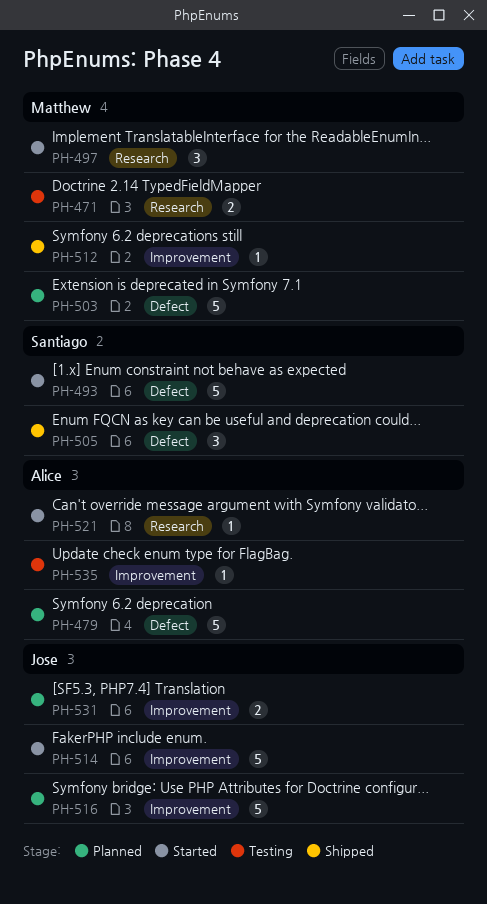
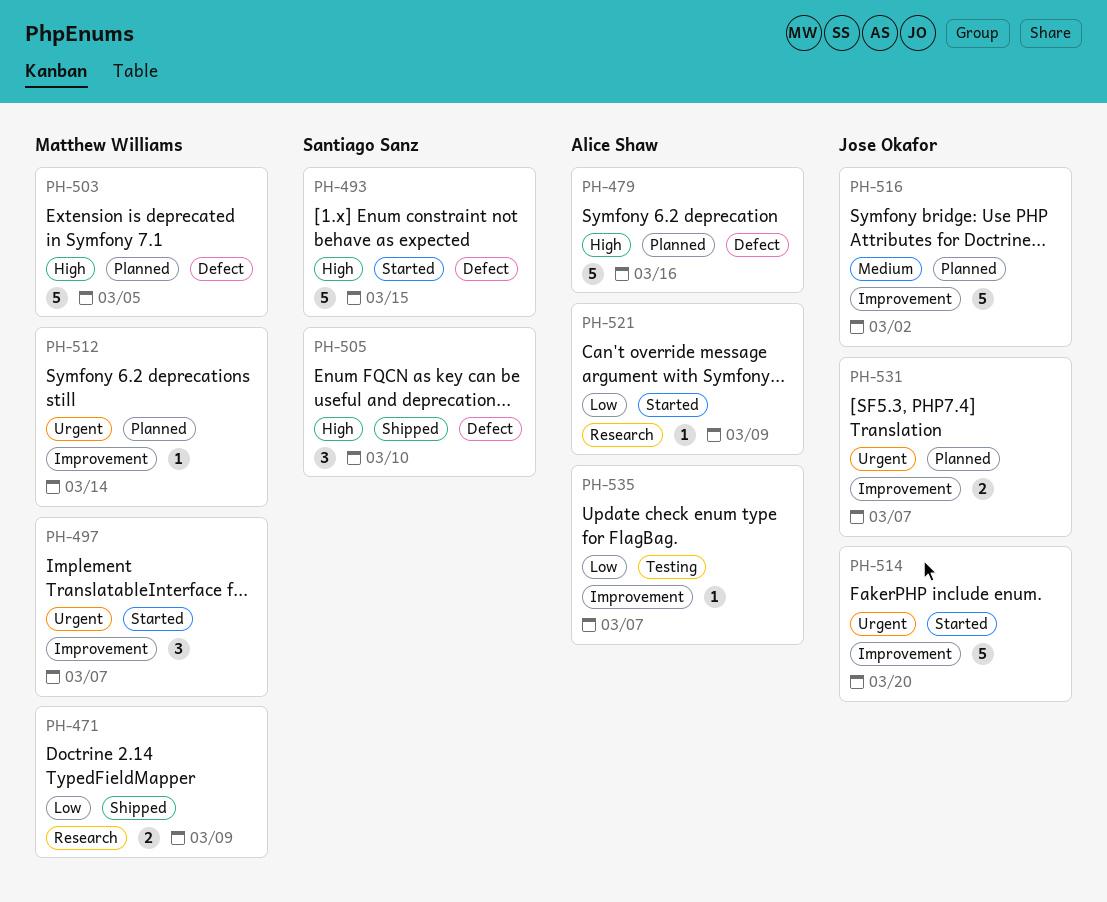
PH-471, status: Testing -> Shipped
PH-497, label: Research -> Improvement
PH-512, status: Shipped -> Planned

